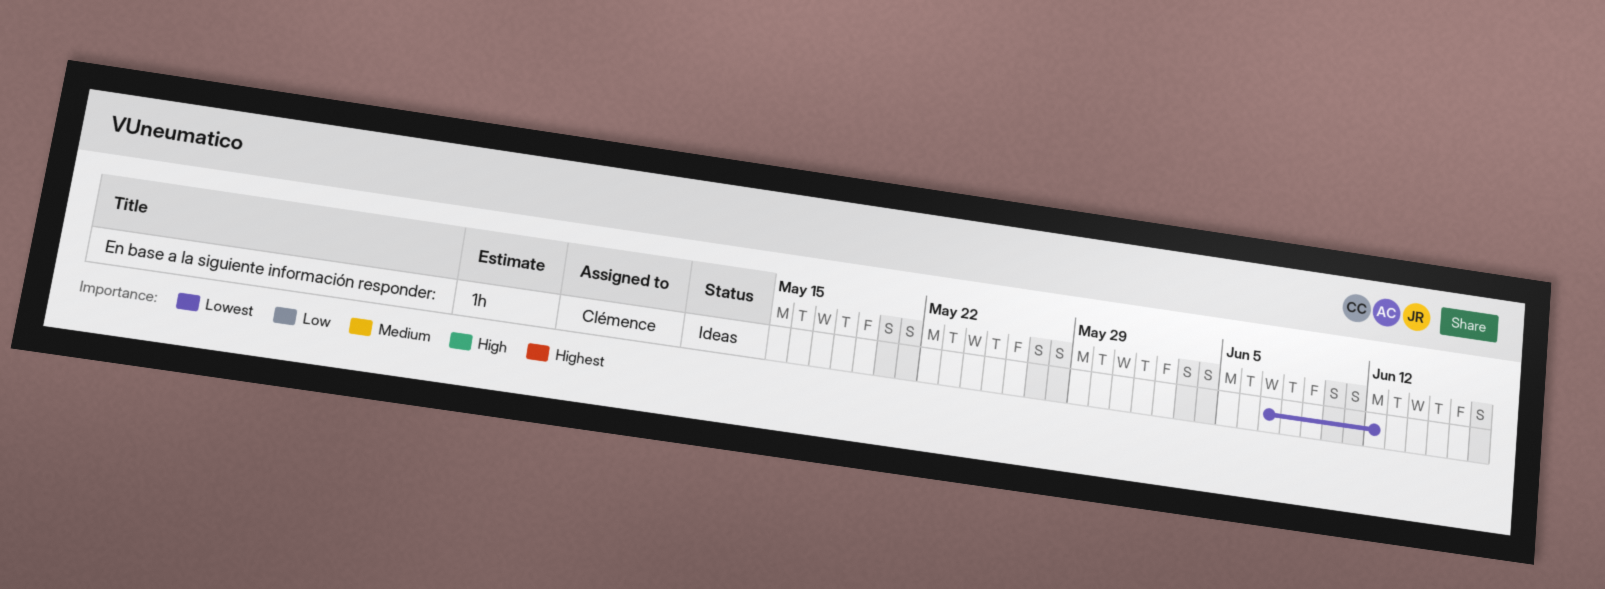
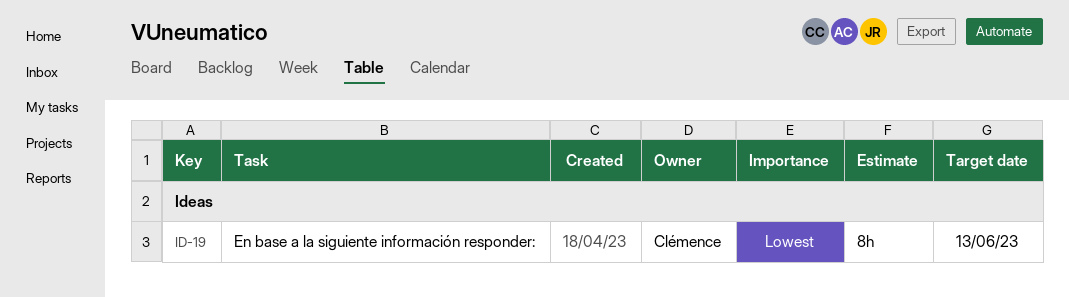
En base a la siguiente información responder:, estimate: 1h -> 8h
En base a la siguiente información responder:, due: Jun 12 -> Jun 13

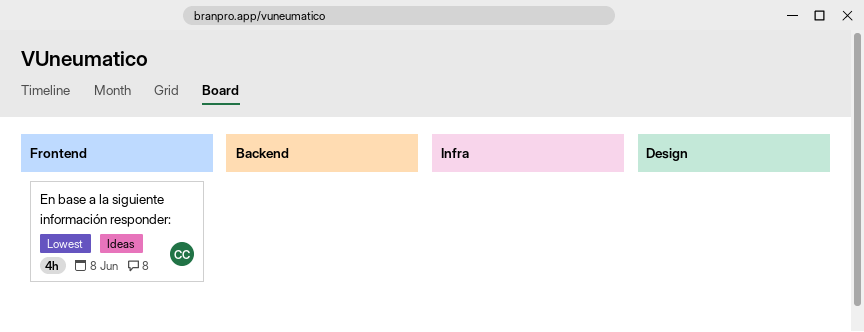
En base a la siguiente información responder:, estimate: 8h -> 4h
En base a la siguiente información responder:, due: Jun 13 -> Jun 8

